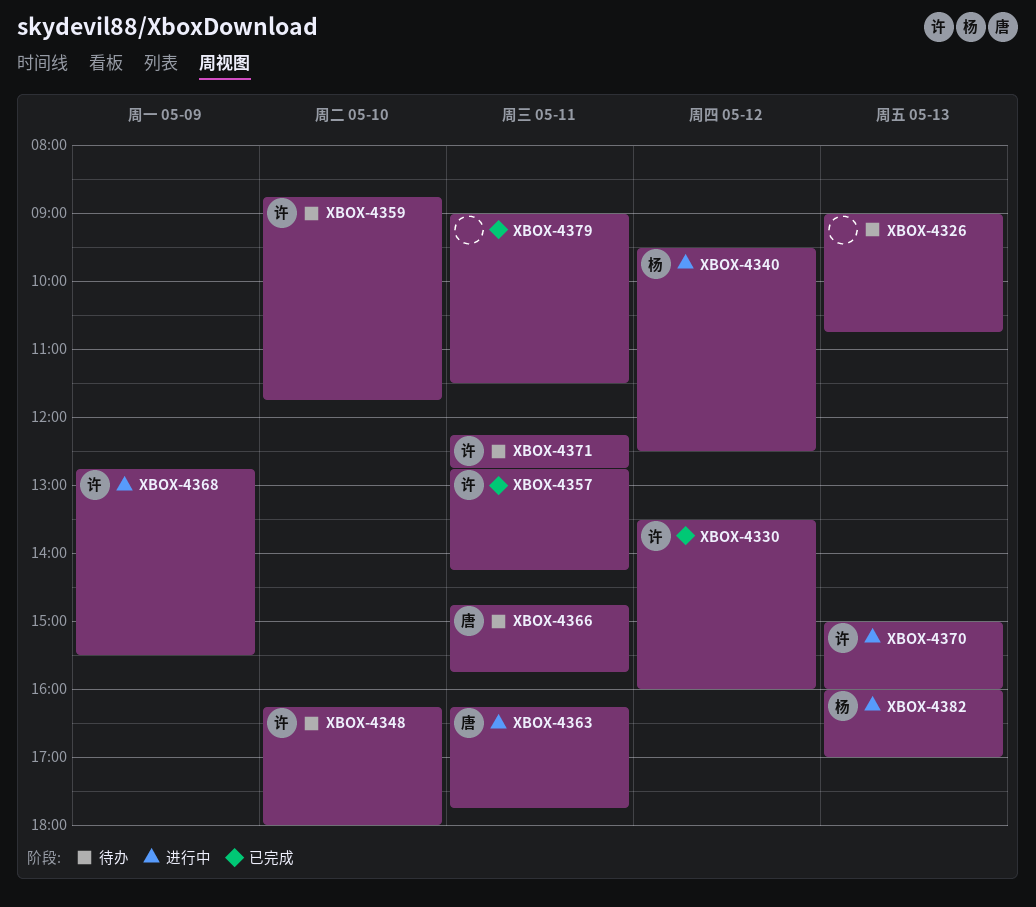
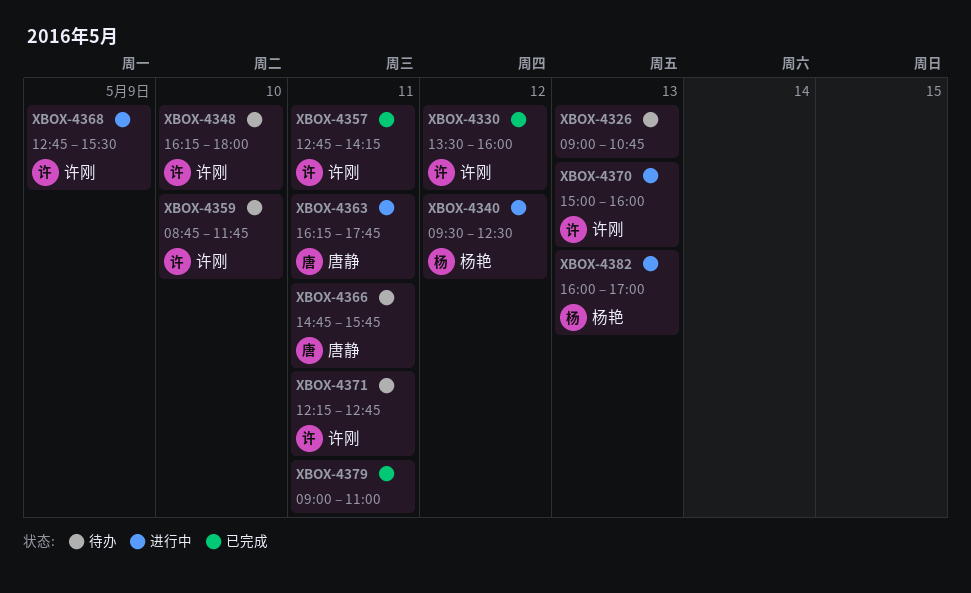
XBOX-4379, ends: 11:30 -> 11:00

